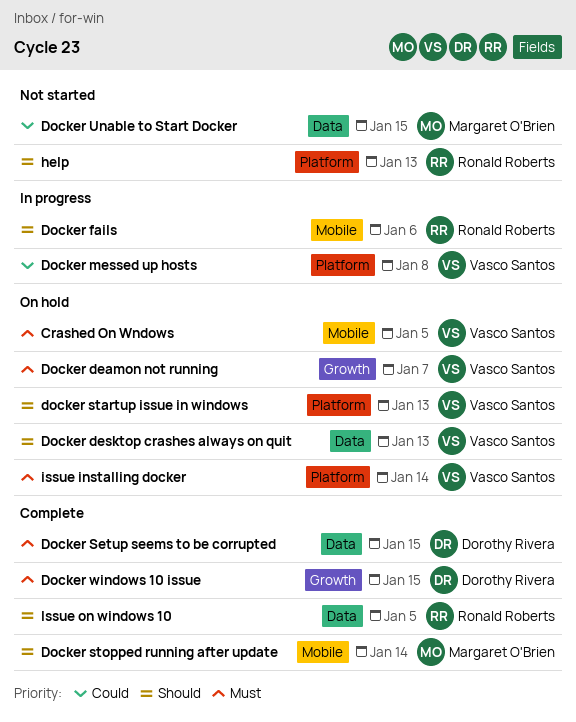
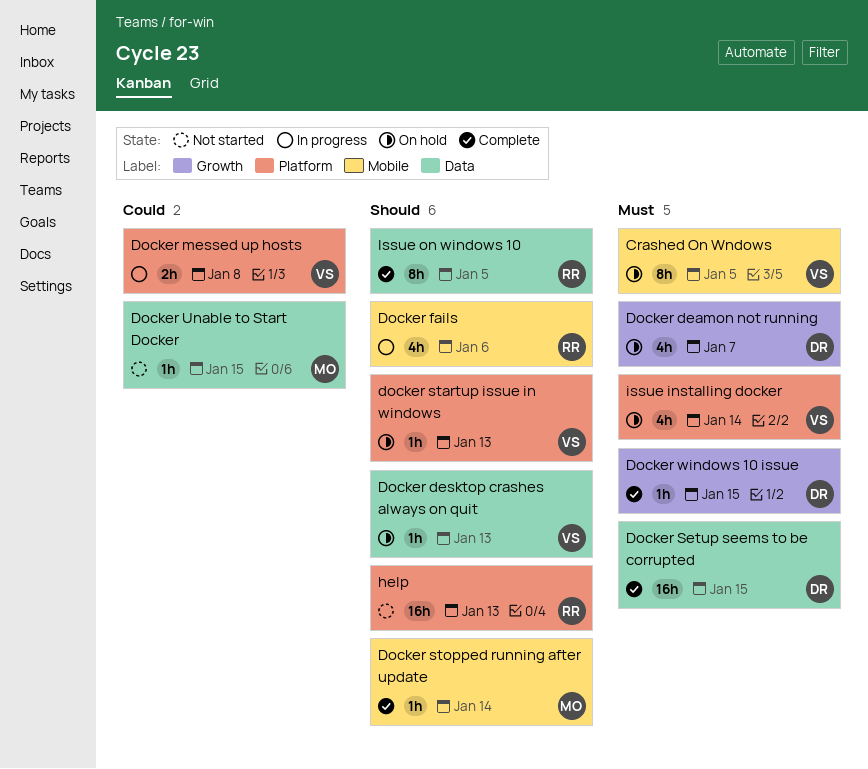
Docker deamon not running, owner: Vasco Santos -> Dorothy Rivera

